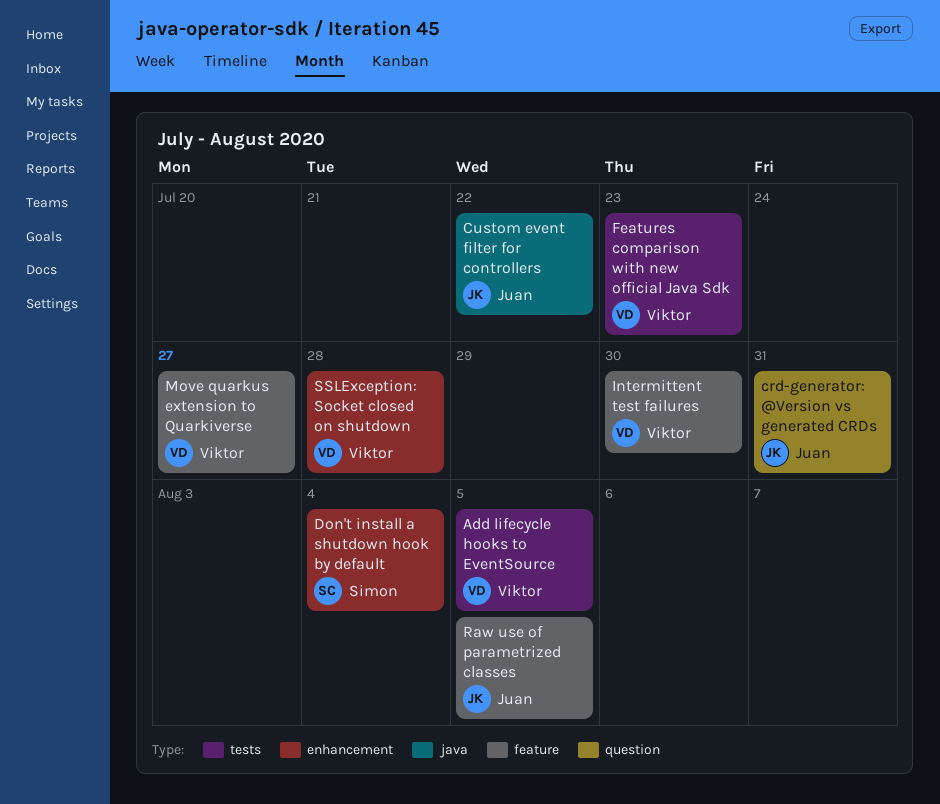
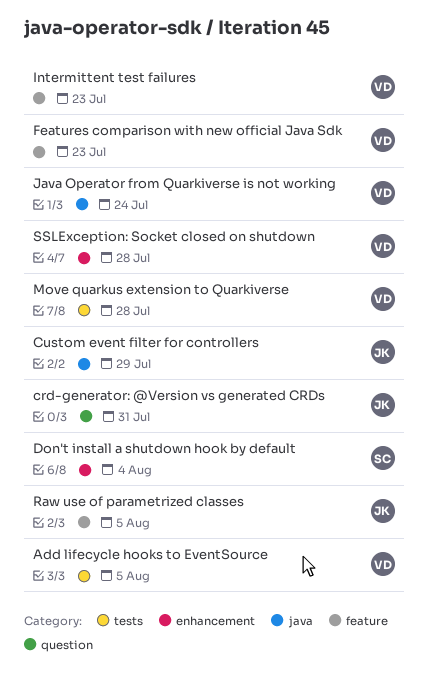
Custom event filter for controllers, due: Jul 22 -> Jul 29
Features comparison with new official Java Sdk, label: tests -> feature
Intermittent test failures, due: Jul 30 -> Jul 23
Java Operator from Quarkiverse is not working: none -> present
Move quarkus extension to Quarkiverse, label: feature -> tests
Move quarkus extension to Quarkiverse, due: Jul 27 -> Jul 28

